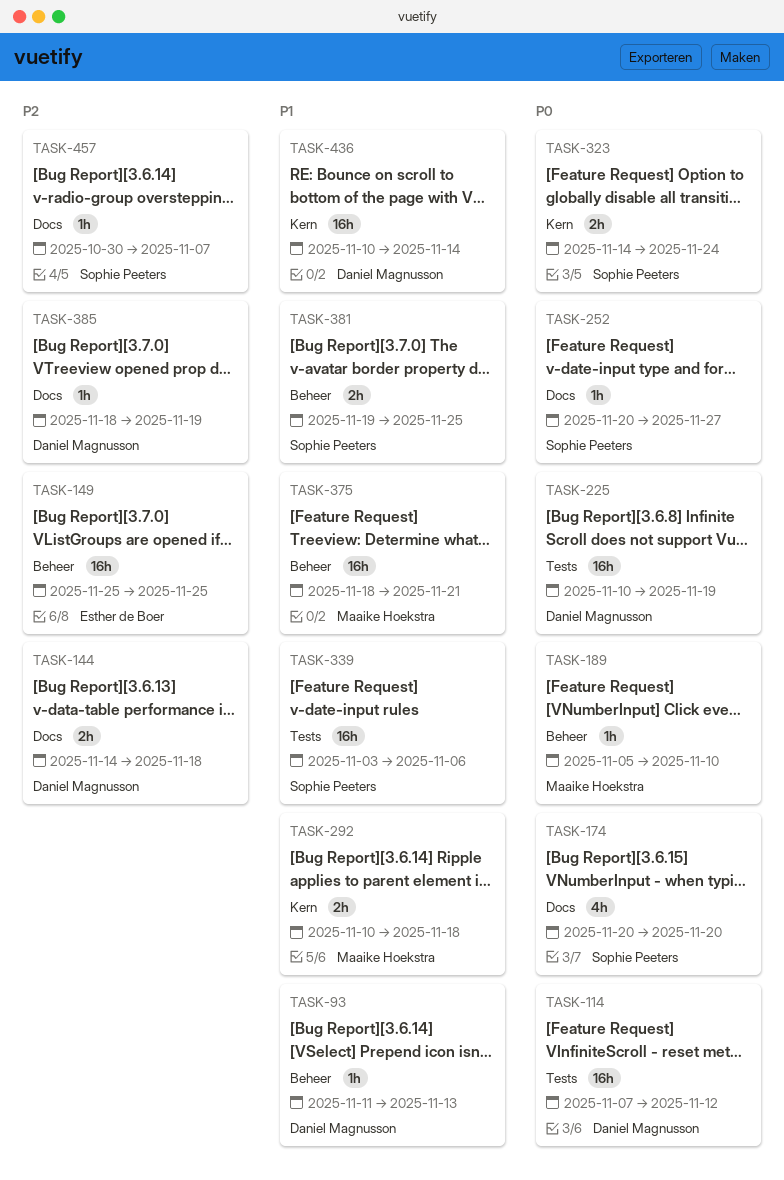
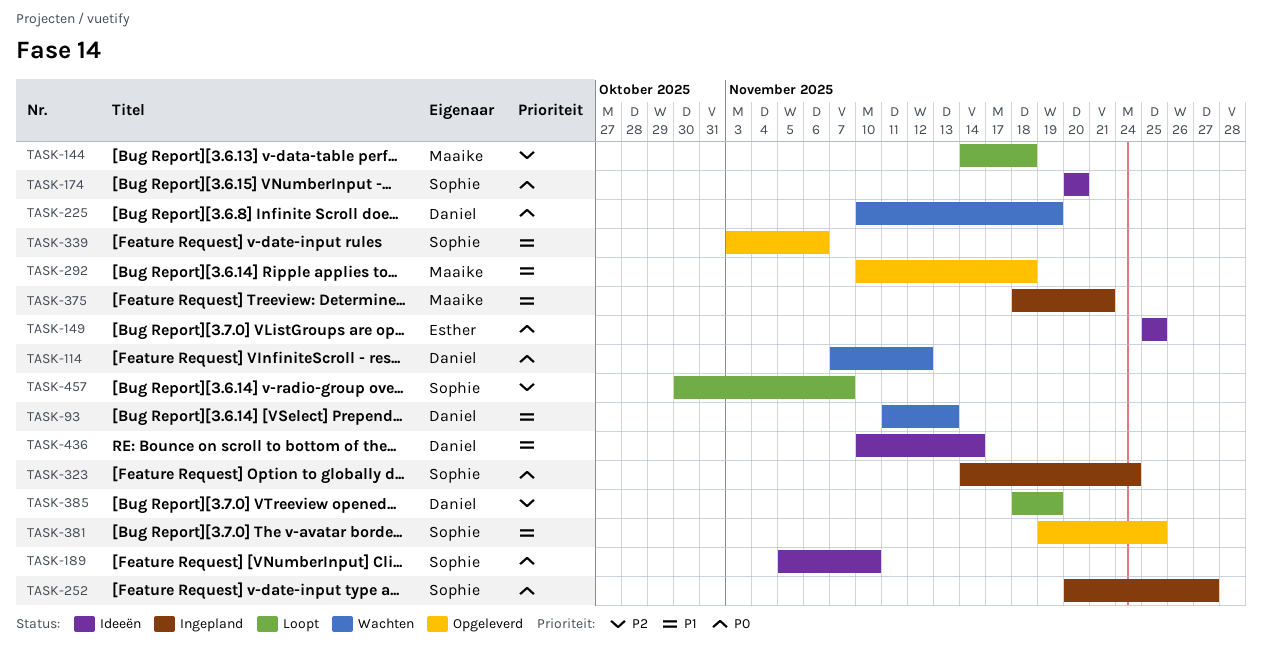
TASK-144, owner: Daniel Magnusson -> Maaike Hoekstra
TASK-149, priority: P2 -> P0
TASK-189, owner: Maaike Hoekstra -> Sophie Peeters

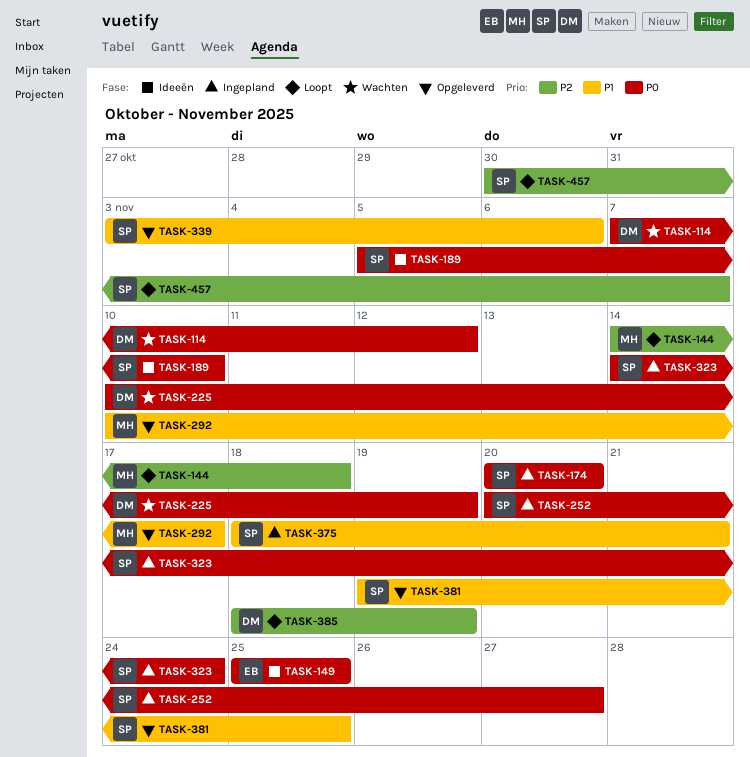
TASK-93: present -> none
TASK-174, status: Ideeën -> Ingepland
TASK-292, due: Nov 18 -> Nov 17
TASK-375, owner: Maaike -> Sophie
TASK-436: present -> none

